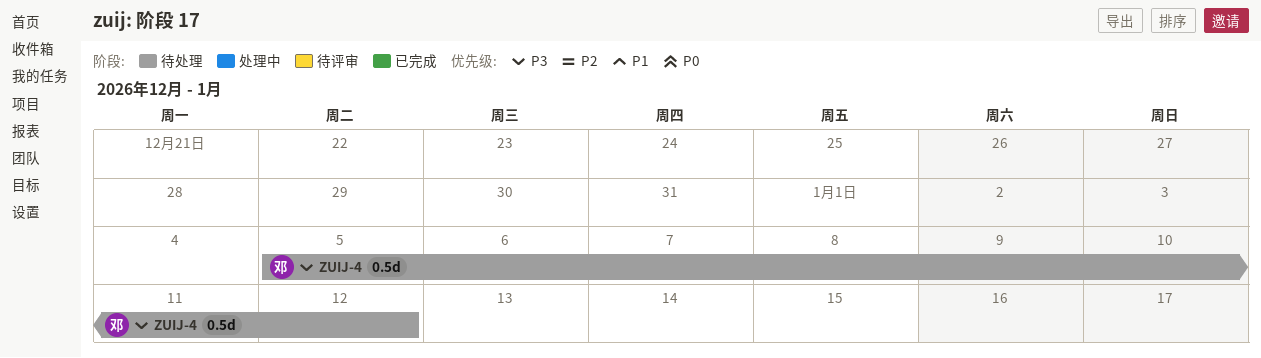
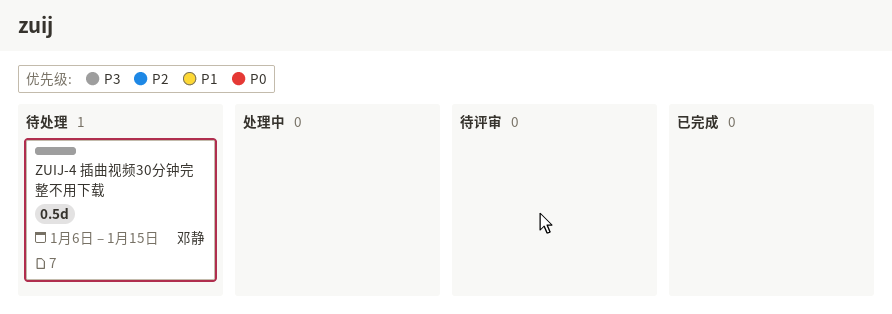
ZUIJ-4, start: Jan 5 -> Jan 6
ZUIJ-4, due: Jan 12 -> Jan 15

